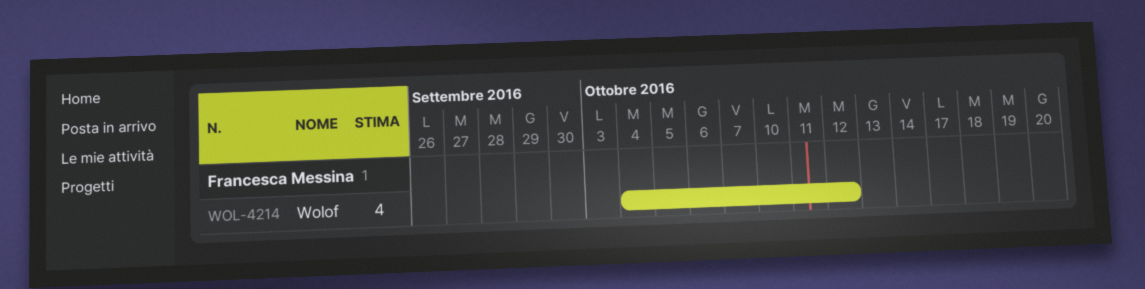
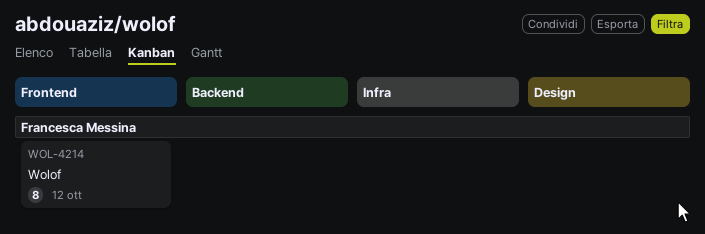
WOL-4214, estimate: 4 -> 8

